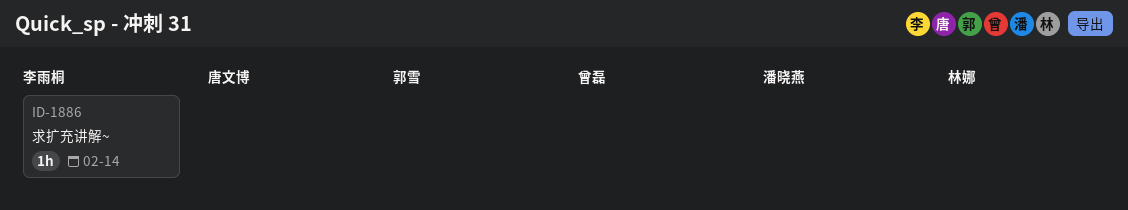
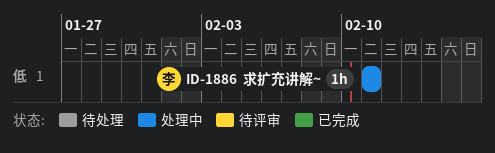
ID-1886, due: Feb 14 -> Feb 11

